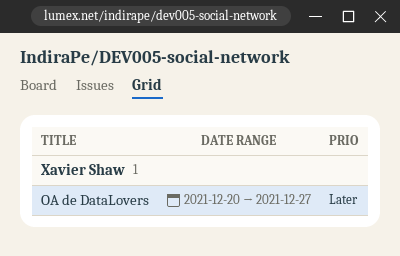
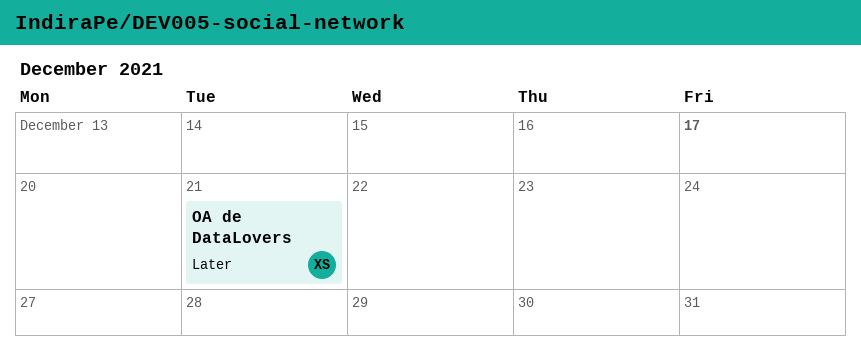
OA de DataLovers, due: Dec 27 -> Dec 21

